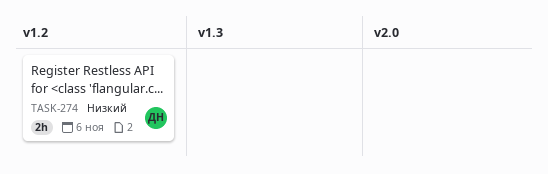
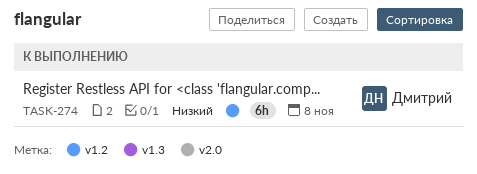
TASK-274, estimate: 2h -> 6h
TASK-274, due: Nov 6 -> Nov 8

